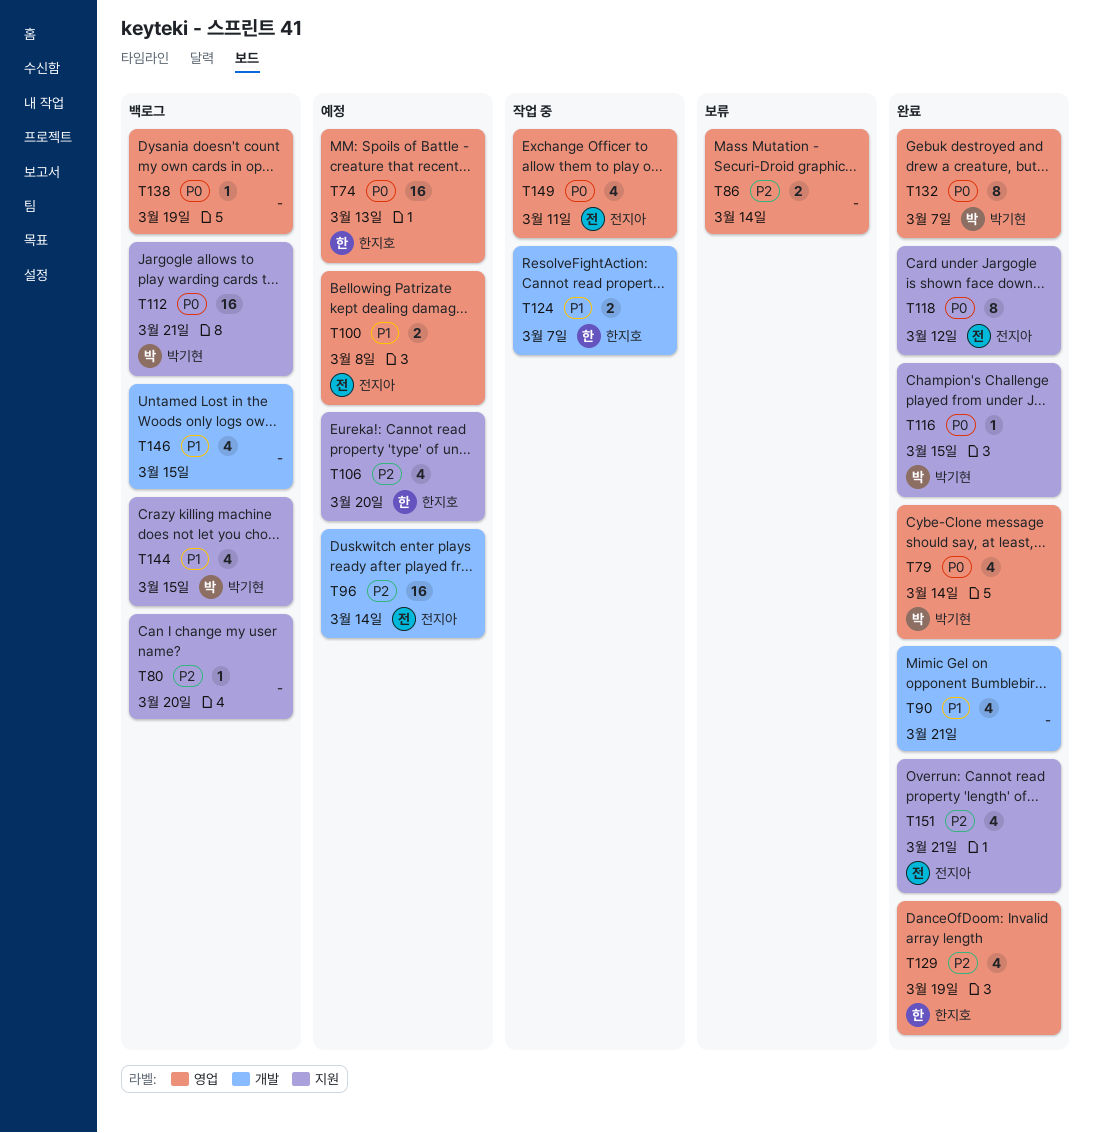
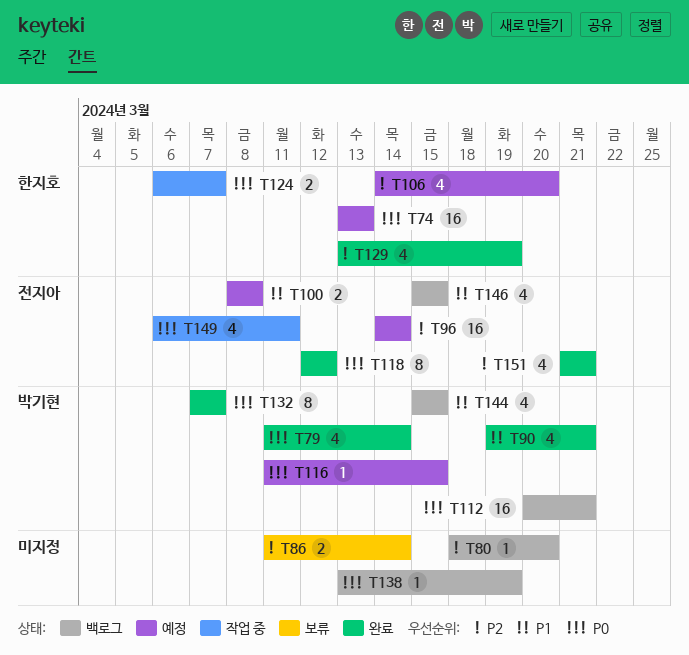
T90, owner: none -> 박기현
T116, status: 완료 -> 예정
T124, priority: P1 -> P0
T146, owner: none -> 전지아

